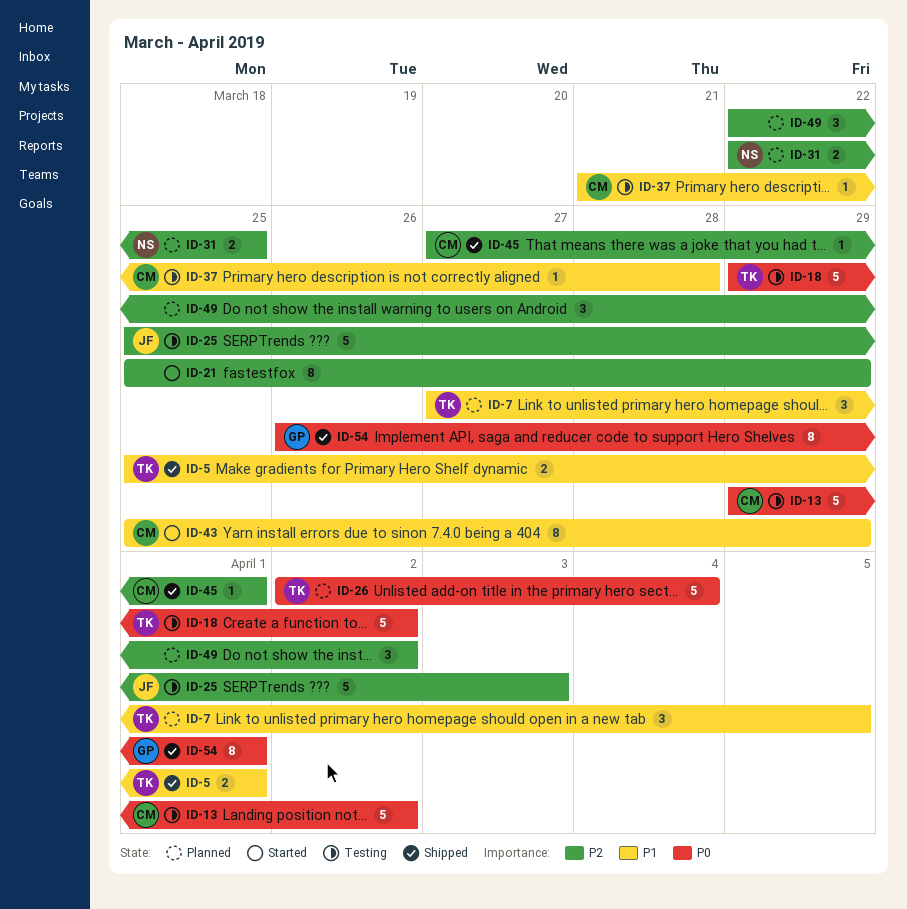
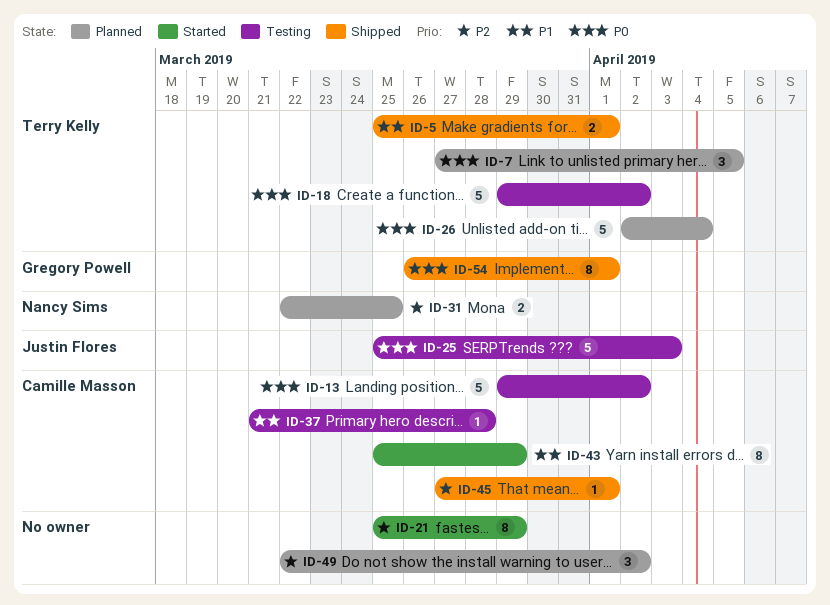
ID-7, priority: P1 -> P0
ID-25, priority: P2 -> P0

